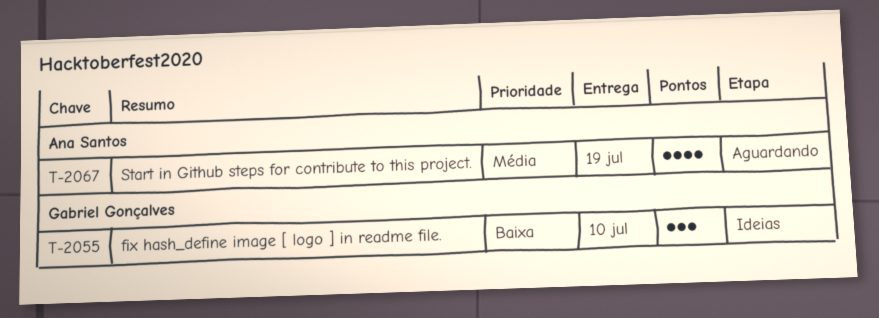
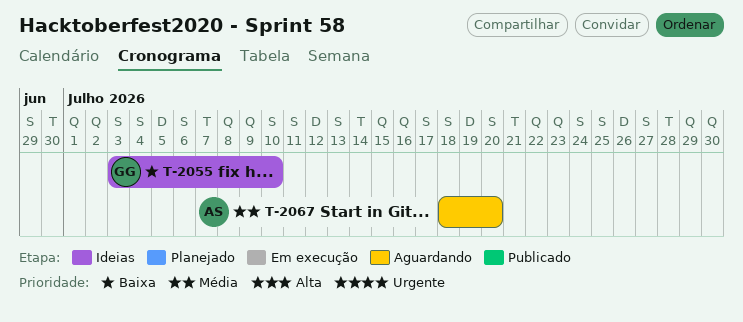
T-2067, due: Jul 19 -> Jul 20

